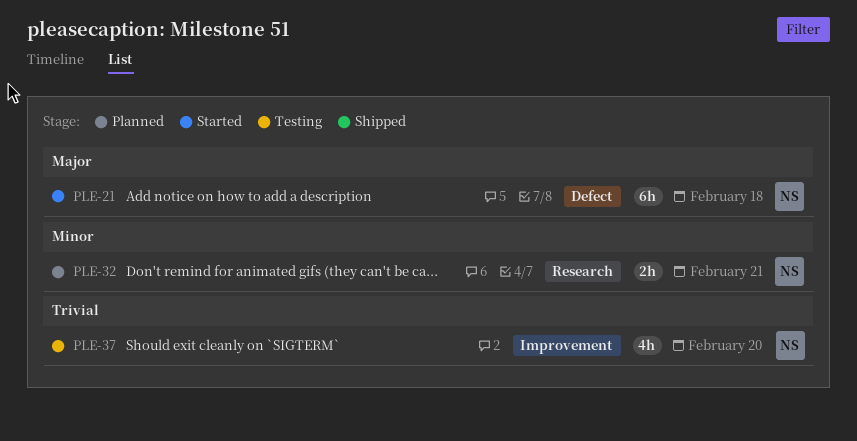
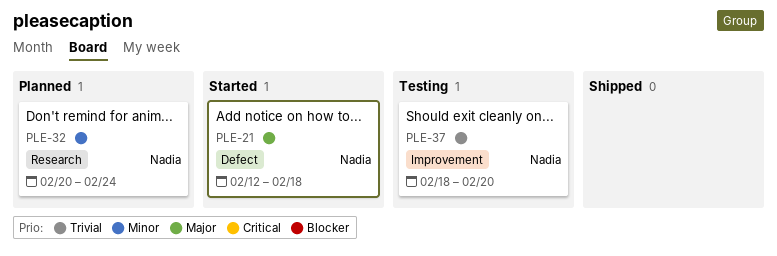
PLE-32, due: Feb 21 -> Feb 24

